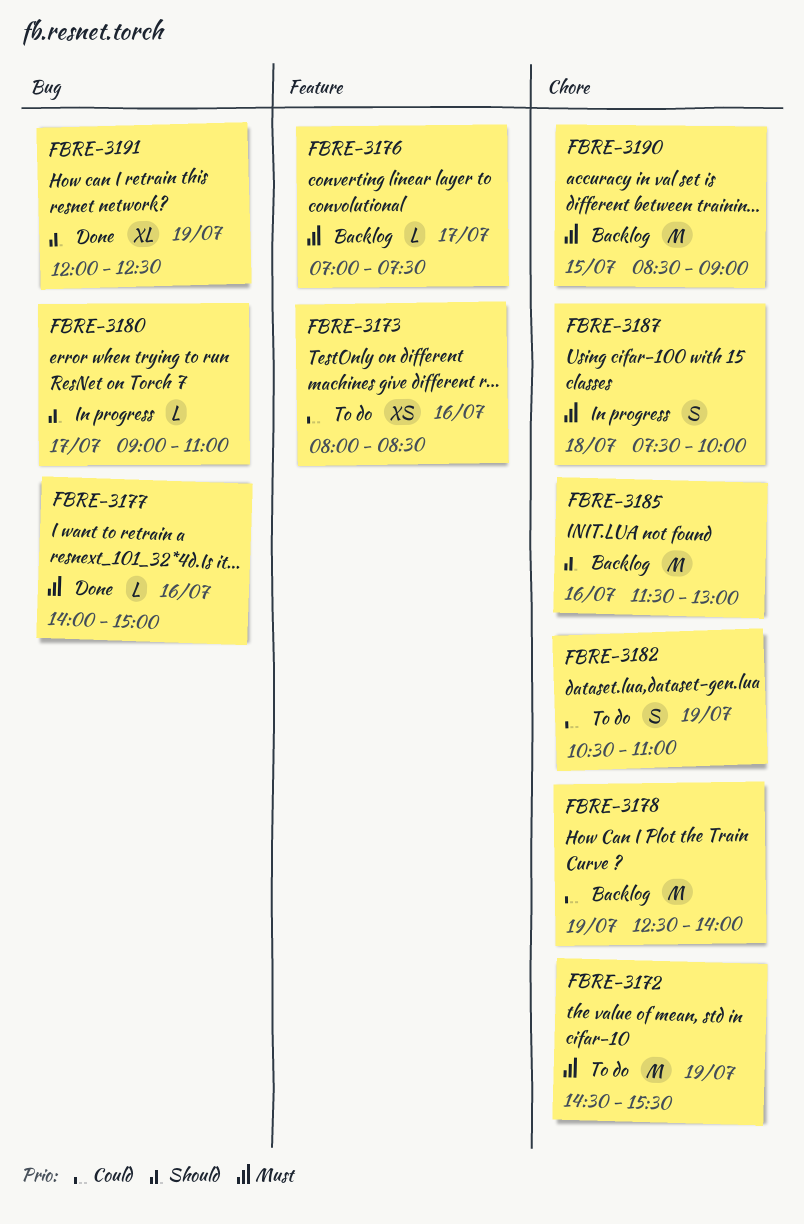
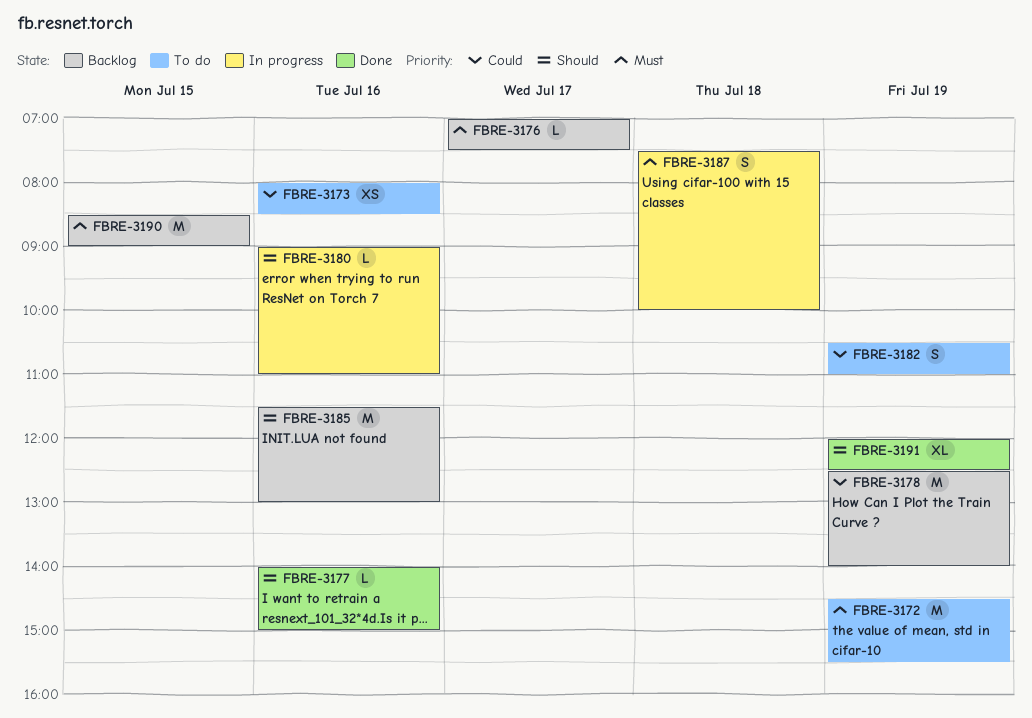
FBRE-3177, priority: Must -> Should
FBRE-3180, day: Jul 17 -> Jul 16

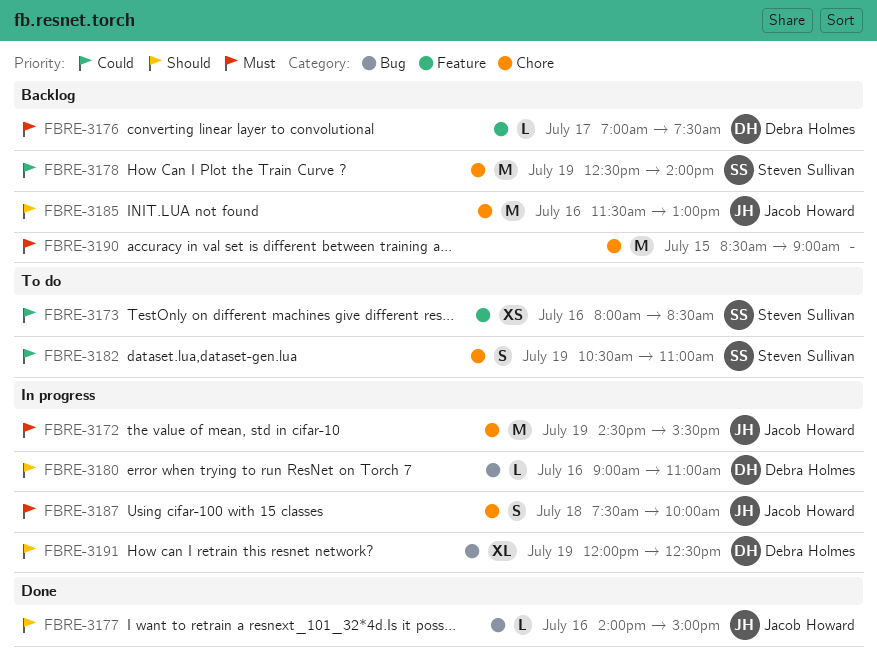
FBRE-3172, status: To do -> In progress
FBRE-3191, status: Done -> In progress

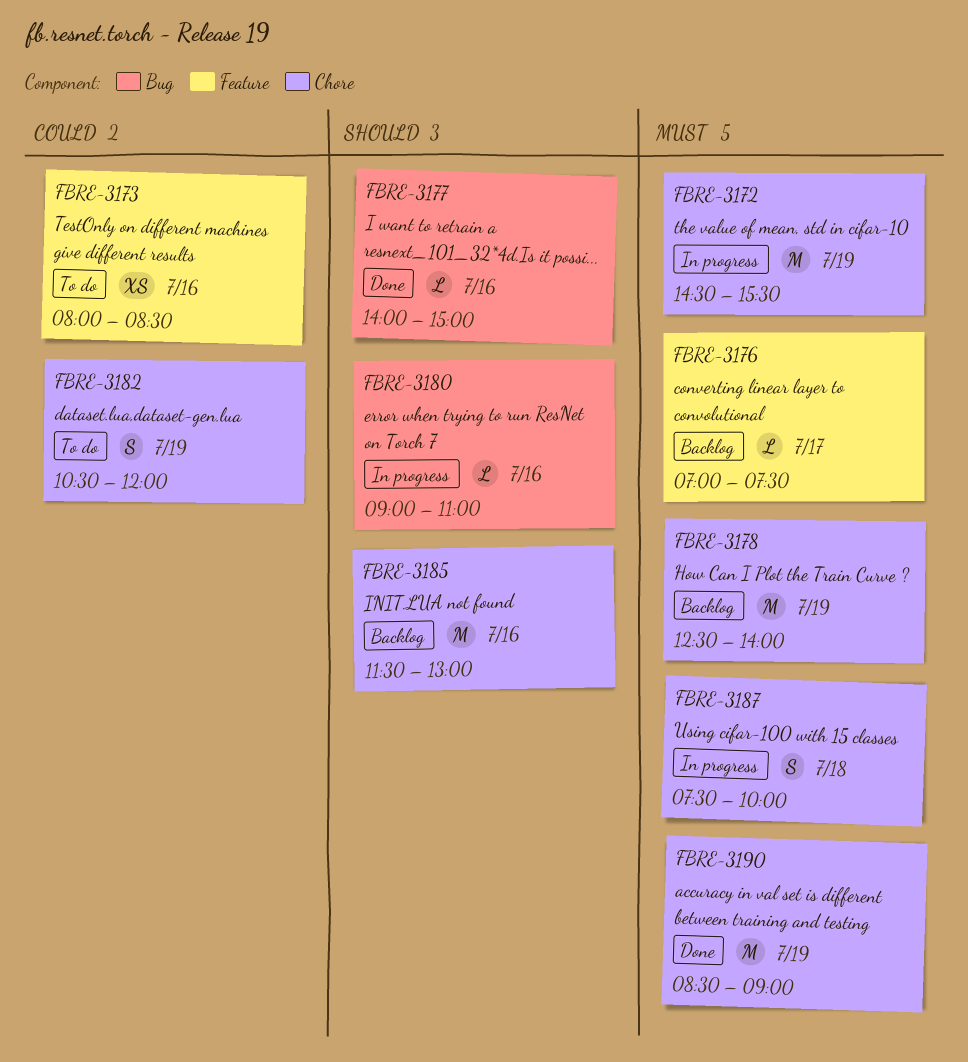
FBRE-3178, priority: Could -> Must
FBRE-3182, ends: 11:00 -> 12:00
FBRE-3190, status: Backlog -> Done
FBRE-3190, day: Jul 15 -> Jul 19
FBRE-3191: present -> none

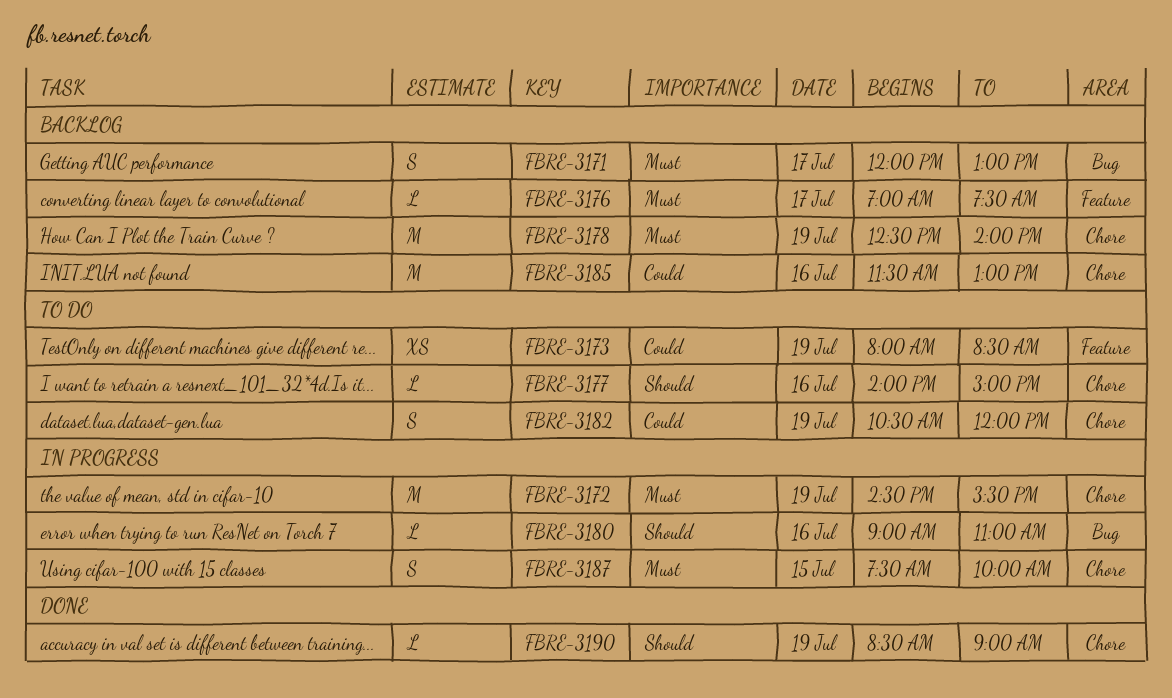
FBRE-3171: none -> present
FBRE-3173, day: Jul 16 -> Jul 19
FBRE-3177, status: Done -> To do
FBRE-3177, label: Bug -> Chore
FBRE-3185, priority: Should -> Could
FBRE-3187, day: Jul 18 -> Jul 15
FBRE-3190, priority: Must -> Should
FBRE-3190, estimate: M -> L

